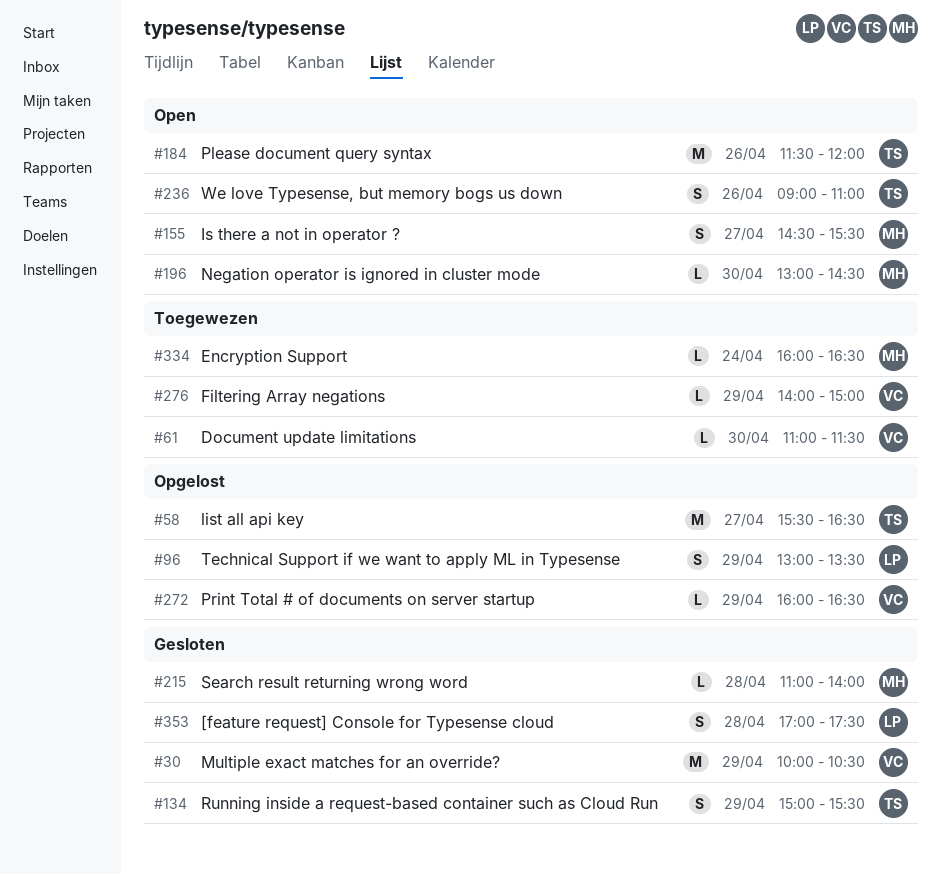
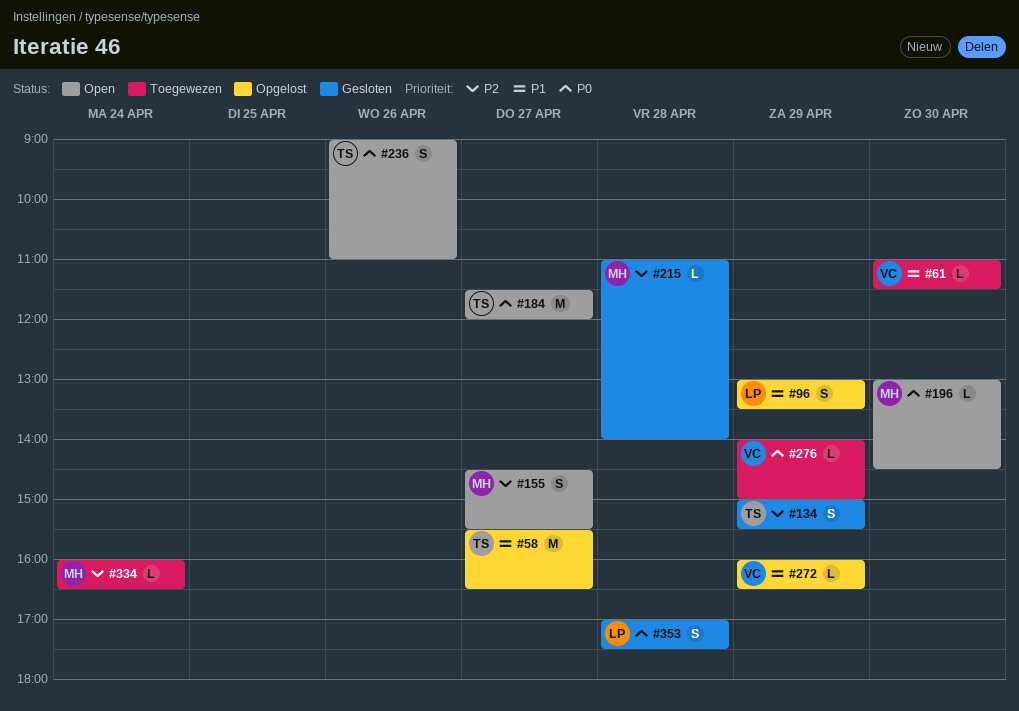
#30: present -> none
#184, day: Apr 26 -> Apr 27

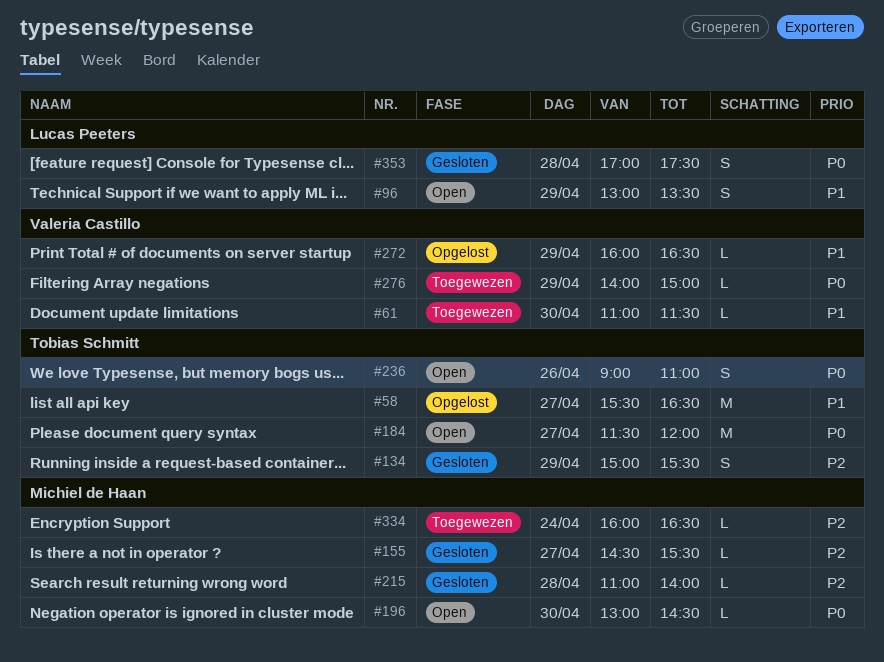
#96, status: Opgelost -> Open
#155, status: Open -> Gesloten
#155, estimate: S -> L

